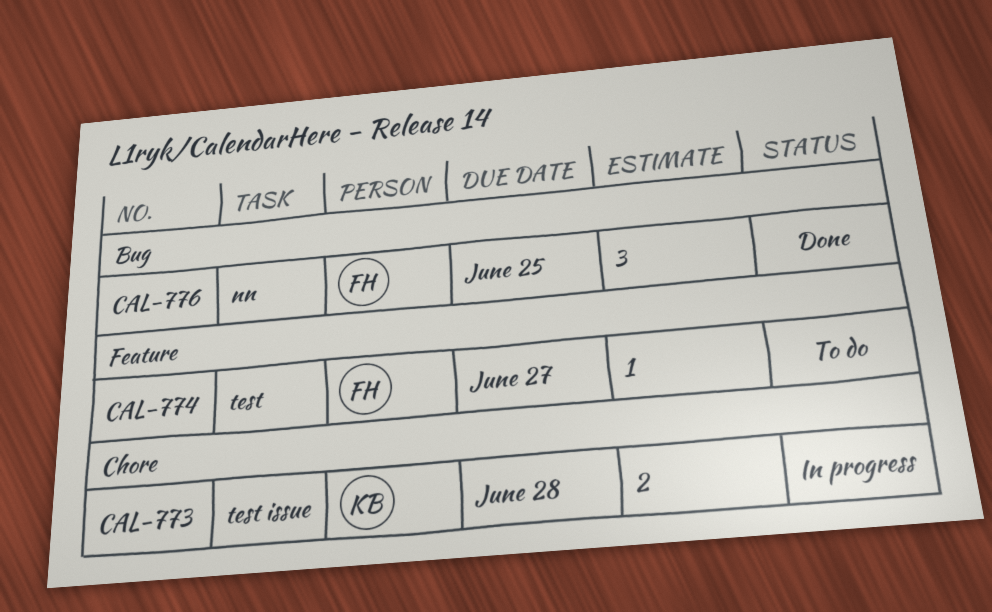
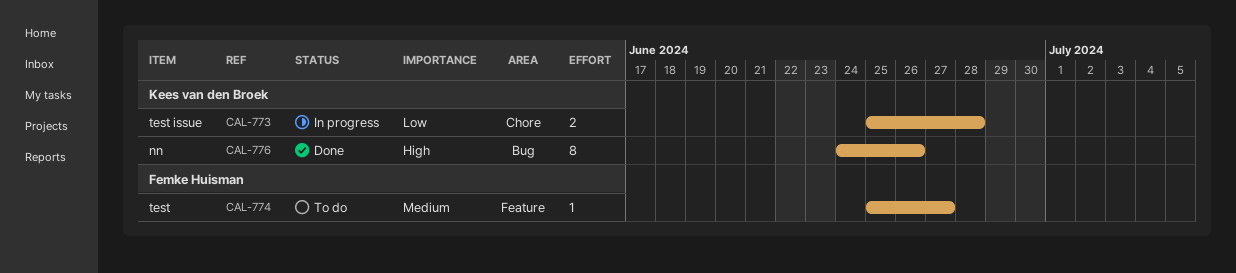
CAL-776, owner: Femke Huisman -> Kees van den Broek
CAL-776, estimate: 3 -> 8
CAL-776, due: Jun 25 -> Jun 26

